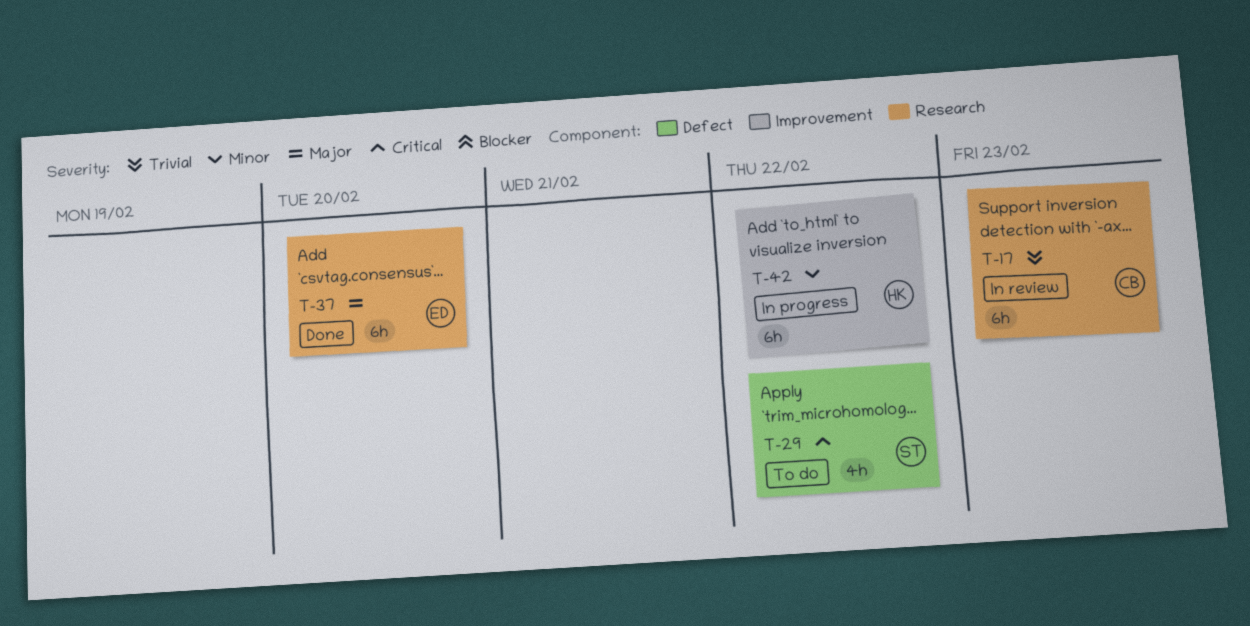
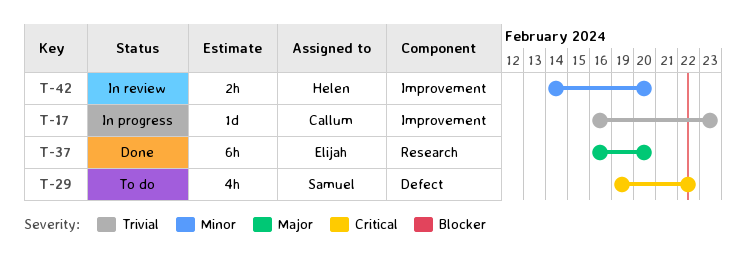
T-17, status: In review -> In progress
T-17, label: Research -> Improvement
T-17, estimate: 6h -> 1d
T-42, status: In progress -> In review
T-42, estimate: 6h -> 2h
T-42, due: Feb 22 -> Feb 20

